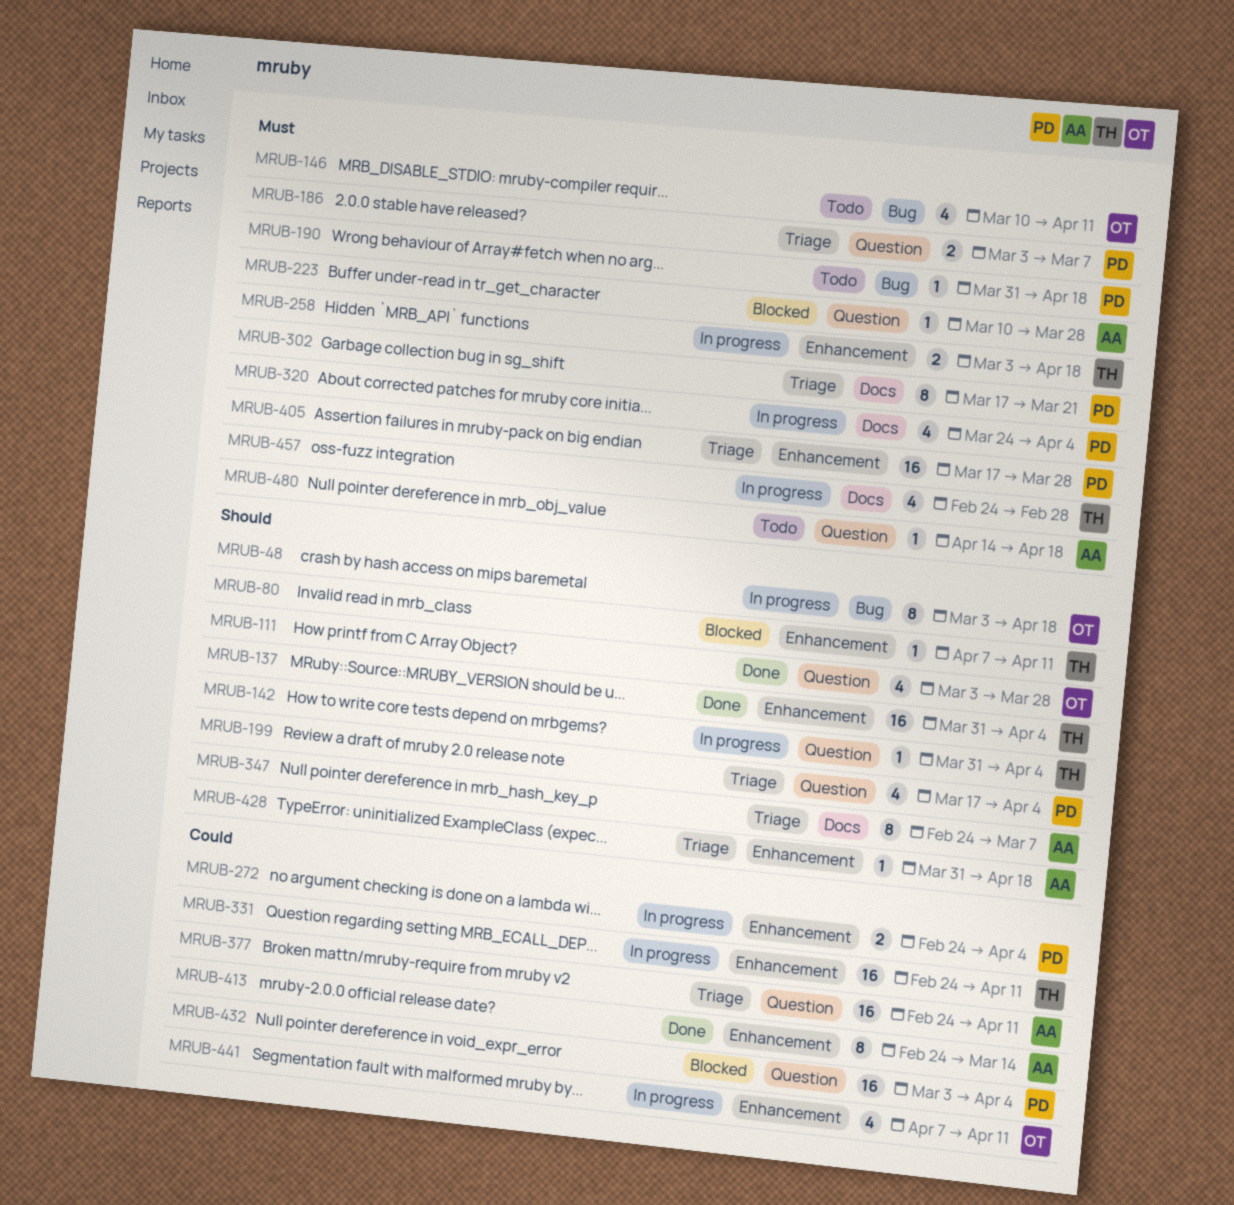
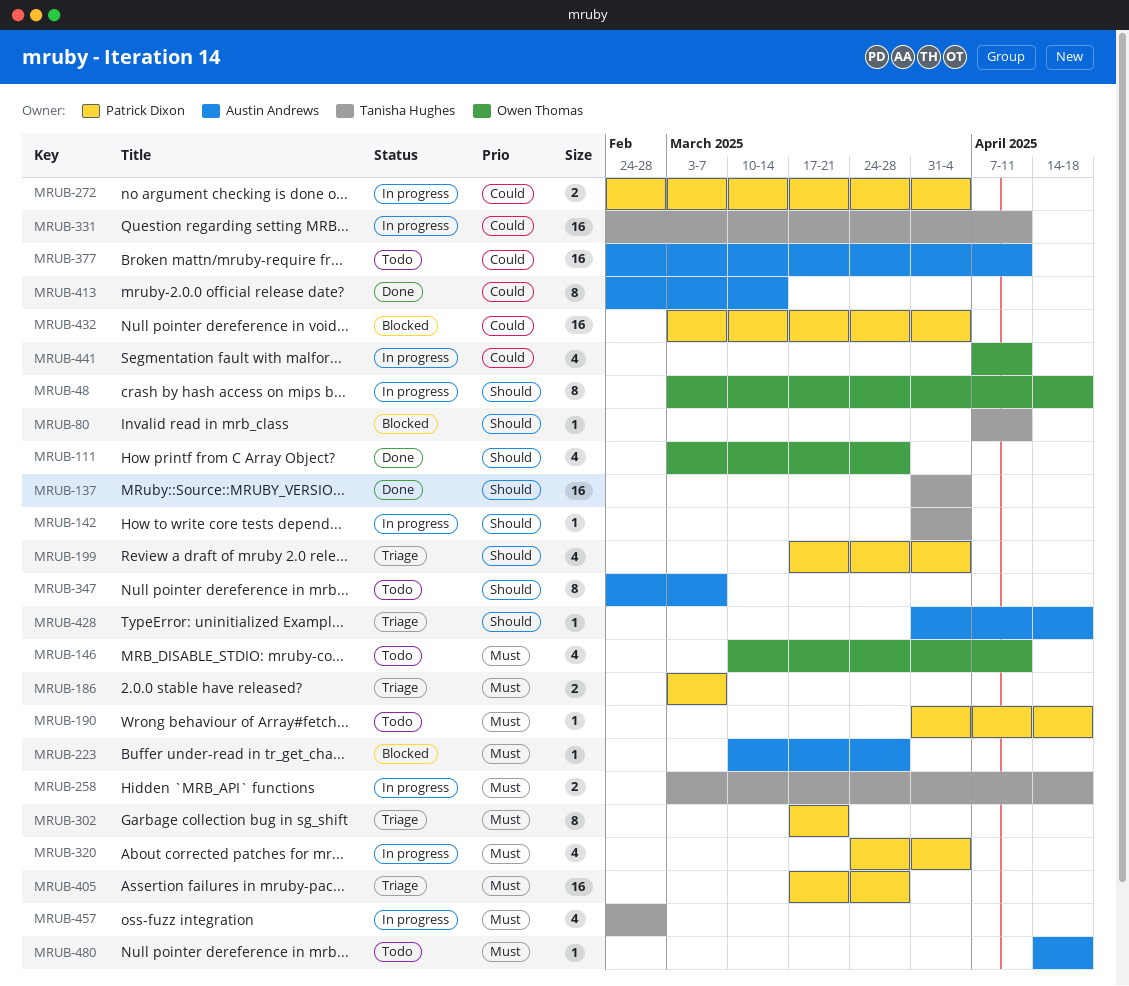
MRUB-347, status: Triage -> Todo
MRUB-377, status: Triage -> Todo

